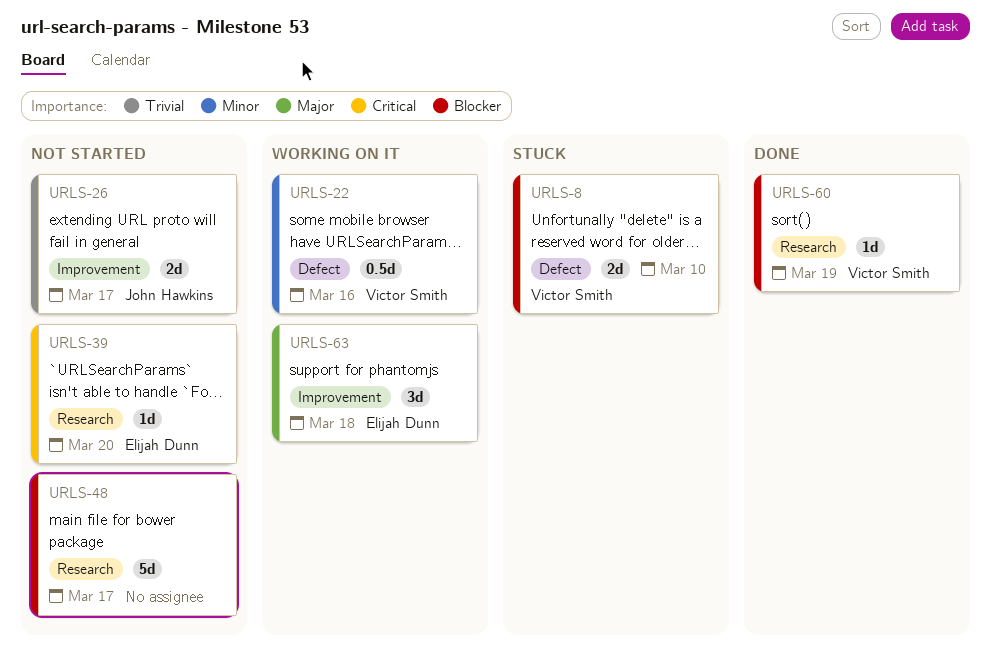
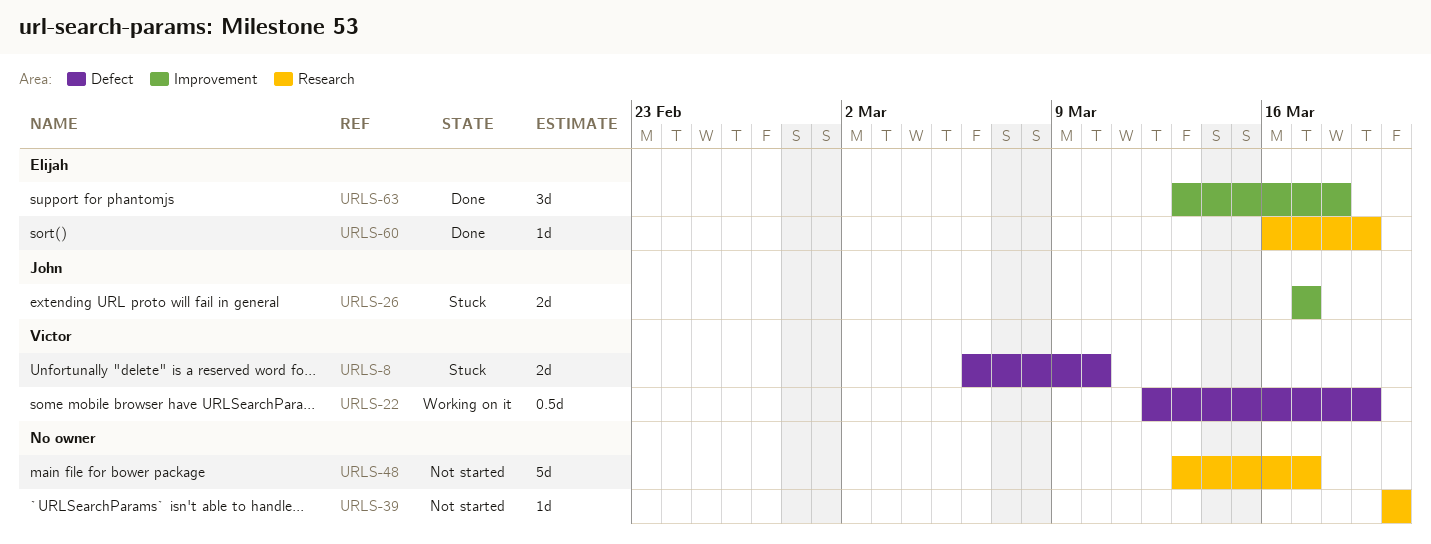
URLS-22, due: Mar 16 -> Mar 19
URLS-26, status: Not started -> Stuck
URLS-39, owner: Elijah Dunn -> none
URLS-60, owner: Victor Smith -> Elijah Dunn
URLS-63, status: Working on it -> Done

